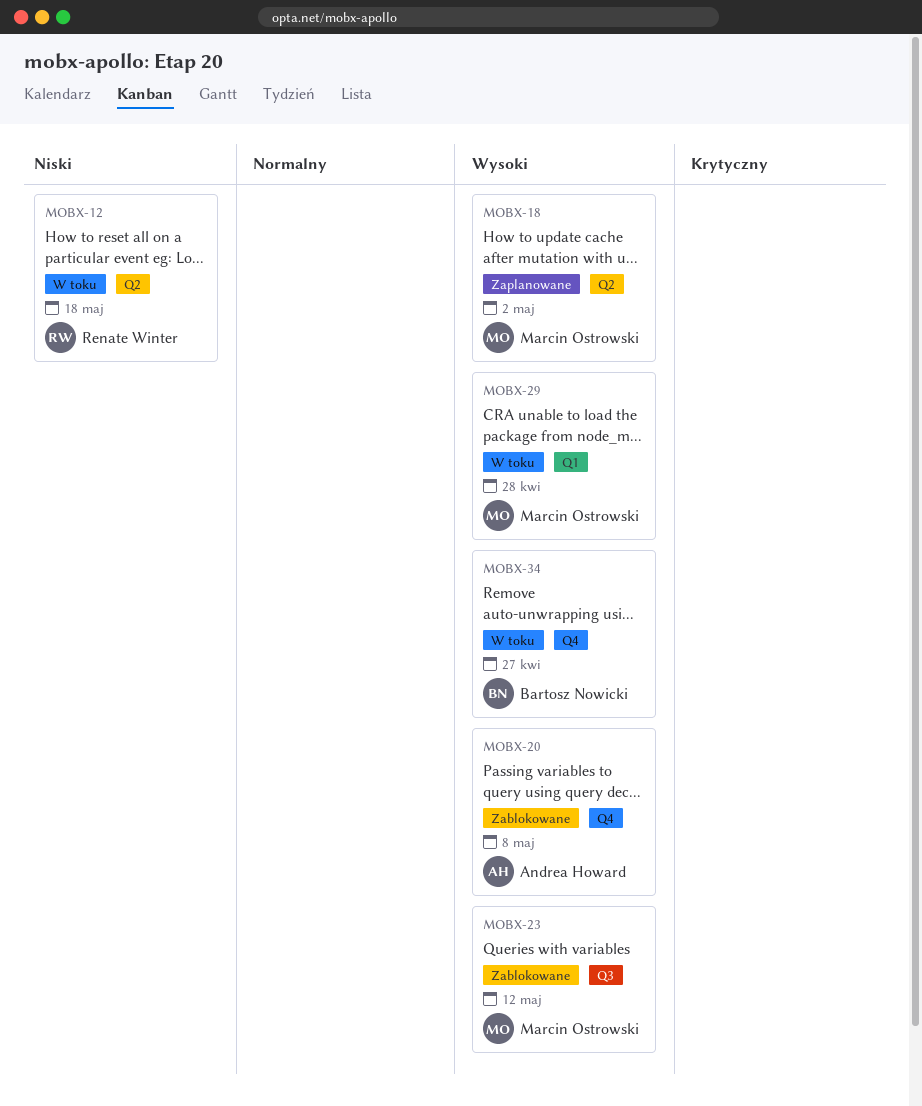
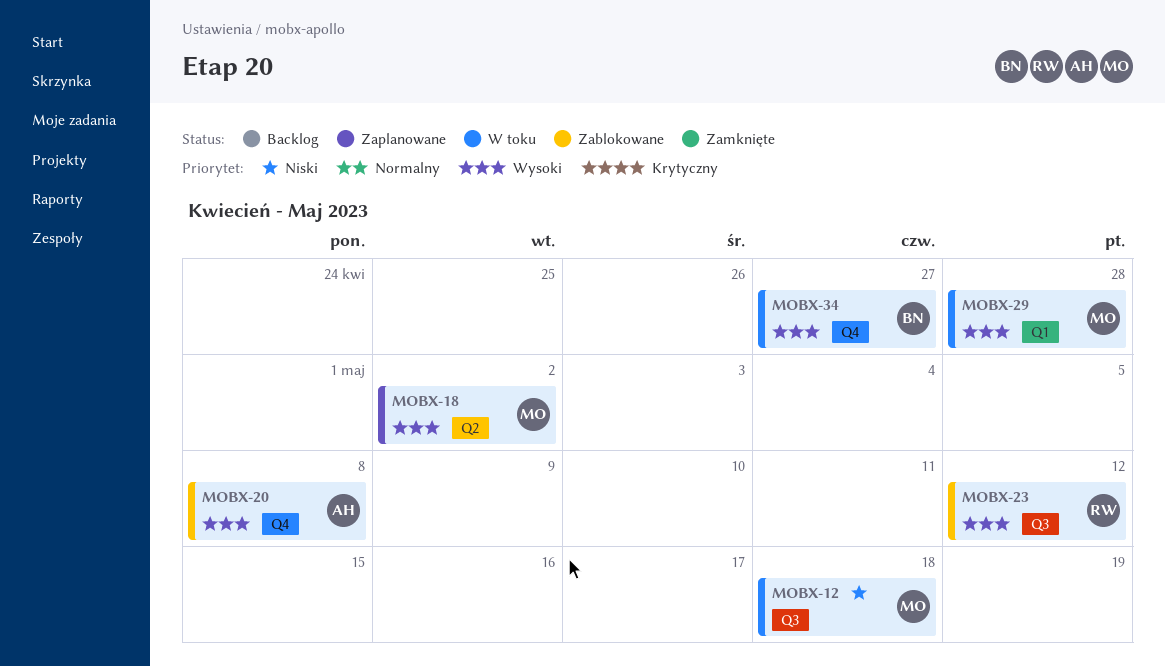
MOBX-12, owner: Renate Winter -> Marcin Ostrowski
MOBX-12, label: Q2 -> Q3
MOBX-23, owner: Marcin Ostrowski -> Renate Winter

